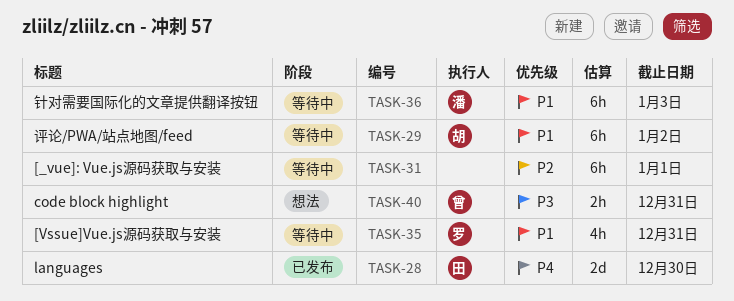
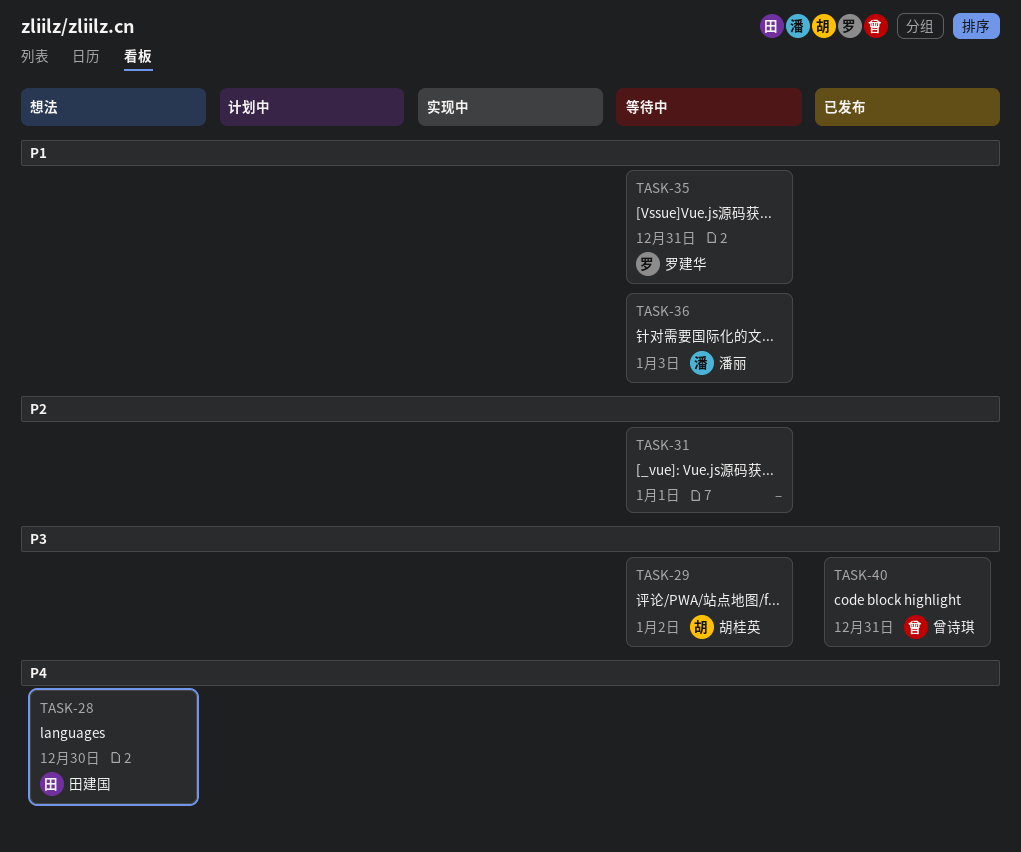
TASK-28, status: 已发布 -> 想法
TASK-29, priority: P1 -> P3
TASK-40, status: 想法 -> 已发布

